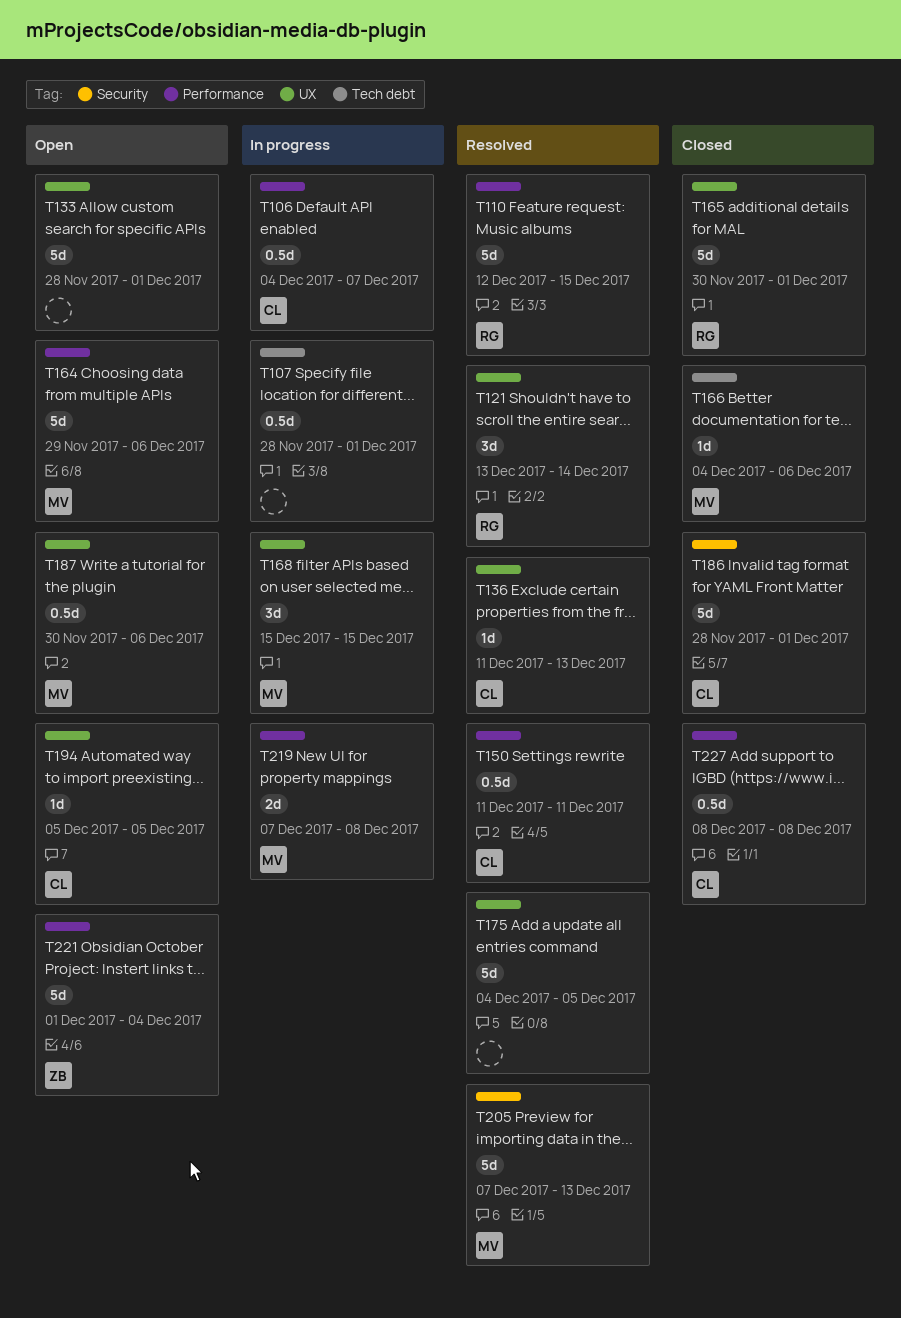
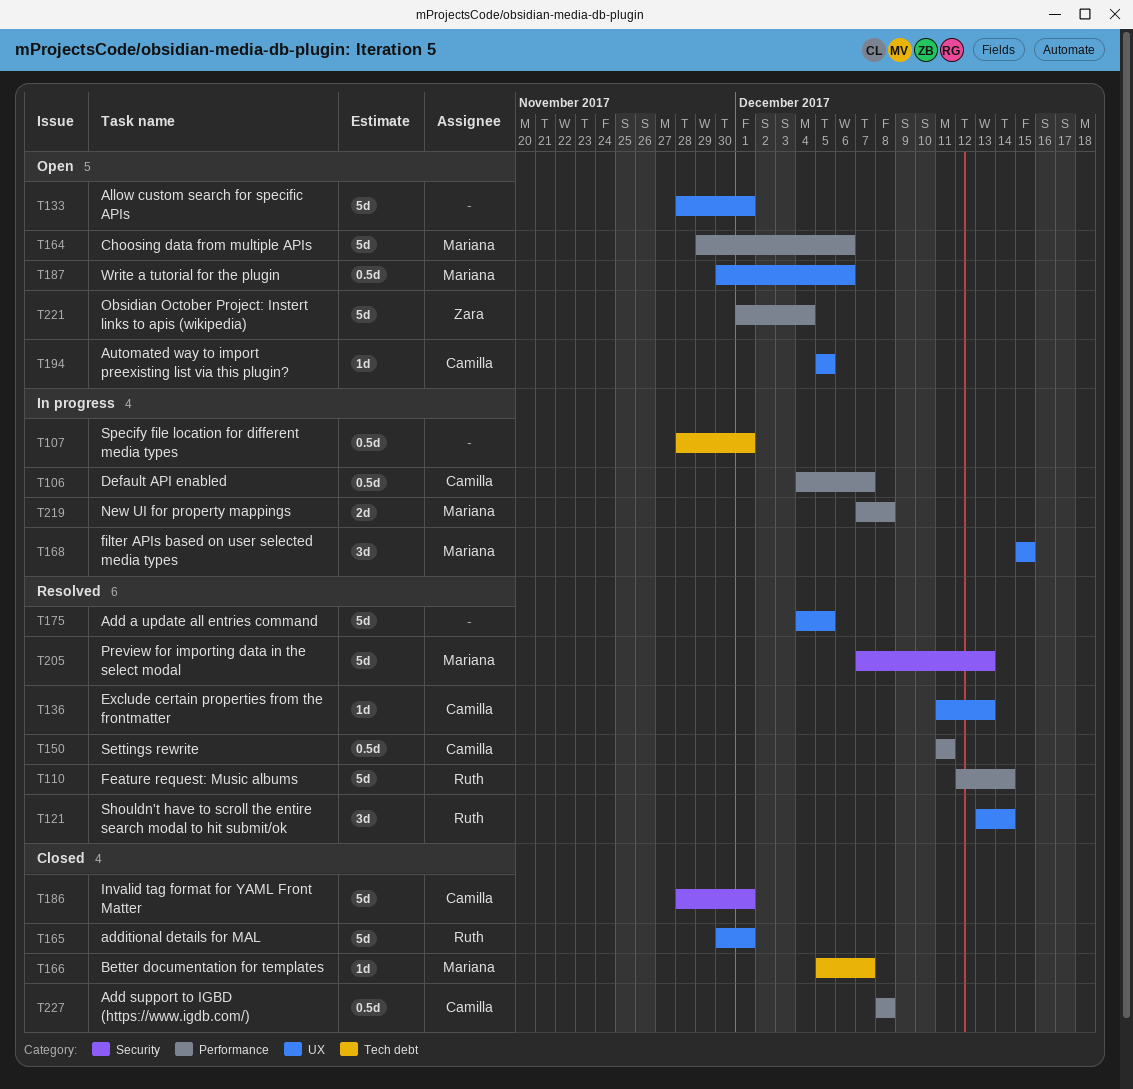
T110, due: Dec 15 -> Dec 14
T166, start: Dec 4 -> Dec 5
T166, due: Dec 6 -> Dec 7

